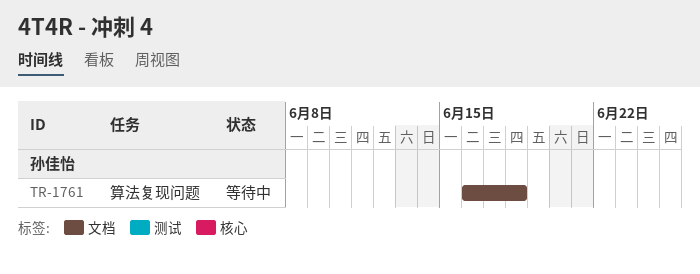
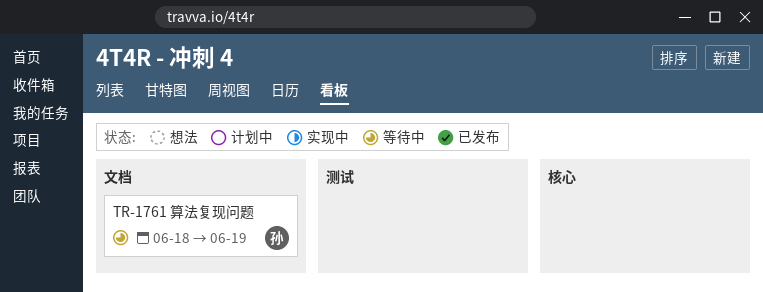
TR-1761, start: Jun 16 -> Jun 18
TR-1761, due: Jun 18 -> Jun 19

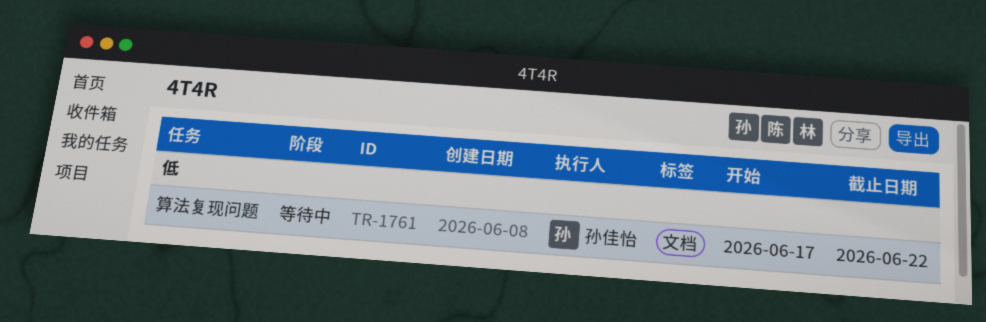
TR-1761, start: Jun 18 -> Jun 17
TR-1761, due: Jun 19 -> Jun 22

